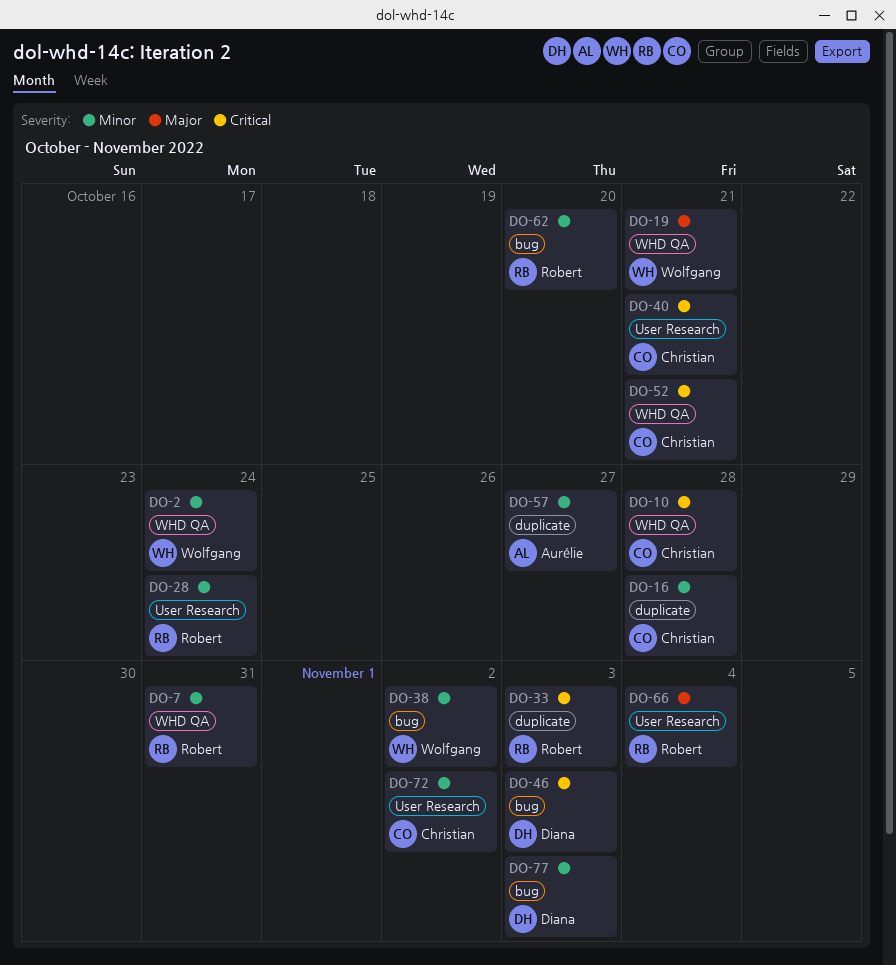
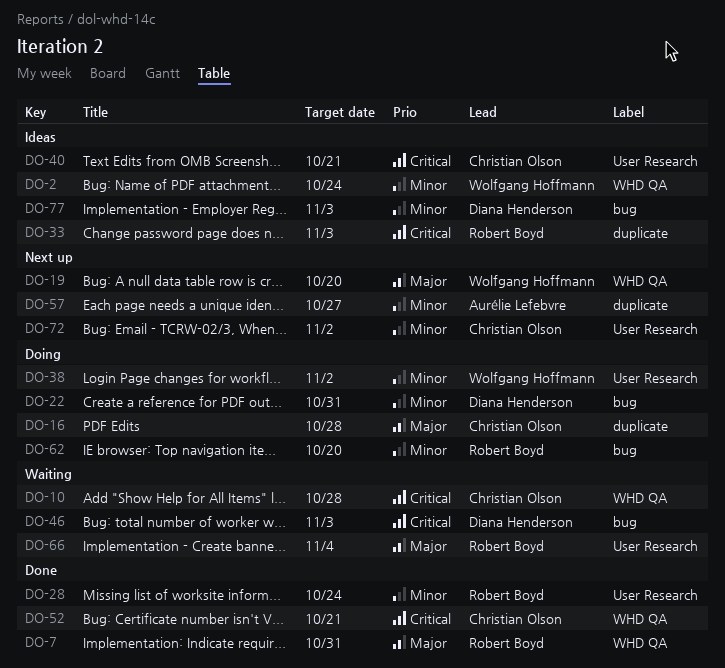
DO-7, priority: Minor -> Major
DO-16, priority: Minor -> Major
DO-19, due: Oct 21 -> Oct 20
DO-22: none -> present
DO-38, label: bug -> User Research

